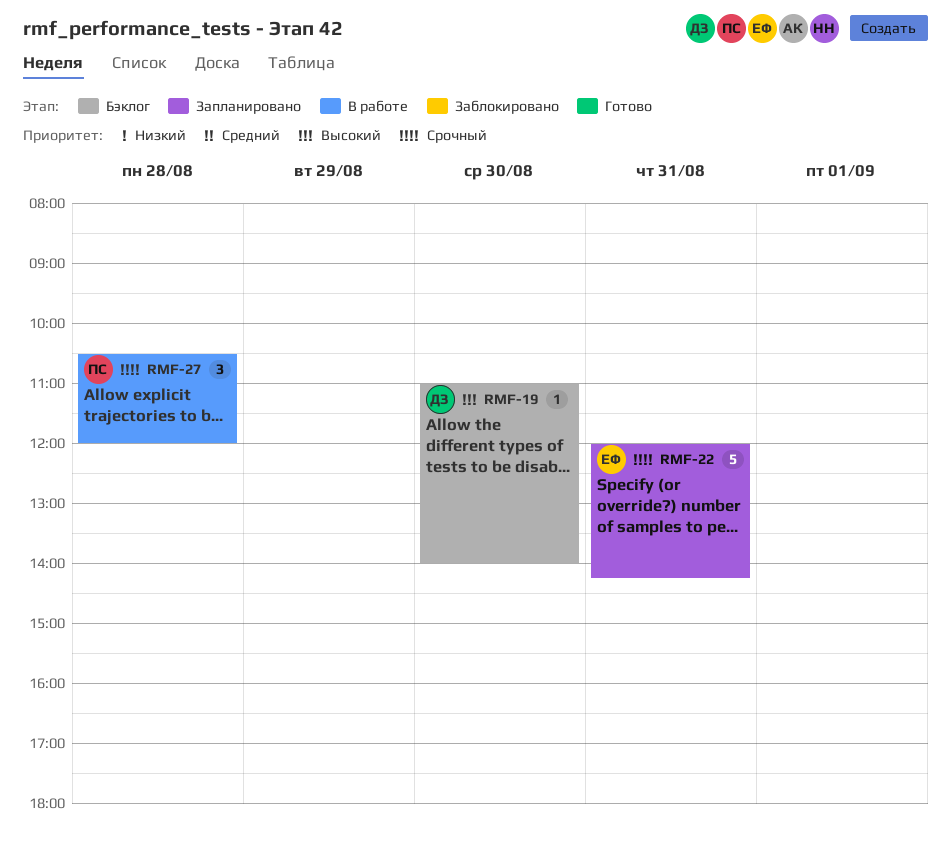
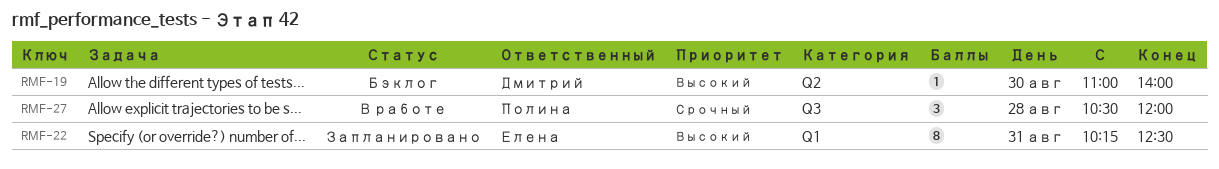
RMF-22, priority: Срочный -> Высокий
RMF-22, estimate: 5 -> 8
RMF-22, begins: 12:00 -> 10:15
RMF-22, ends: 14:15 -> 12:30

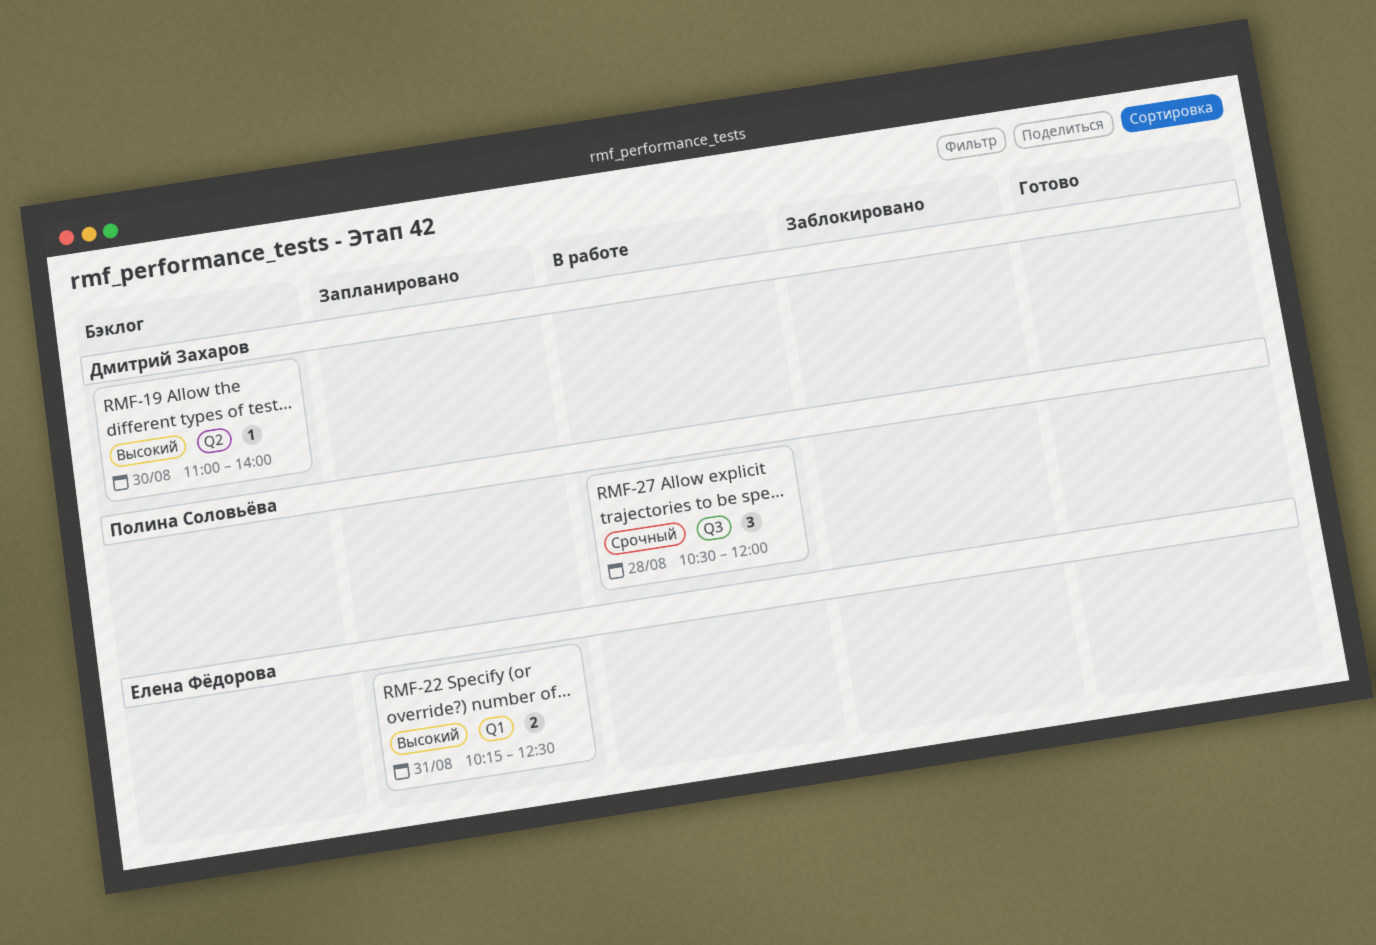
RMF-22, estimate: 8 -> 2

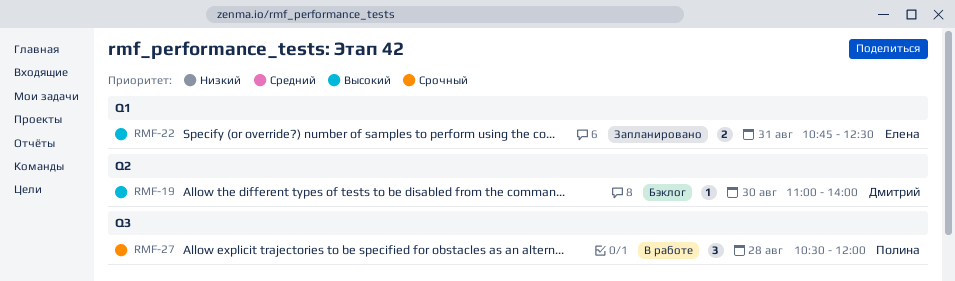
RMF-22, begins: 10:15 -> 10:45

